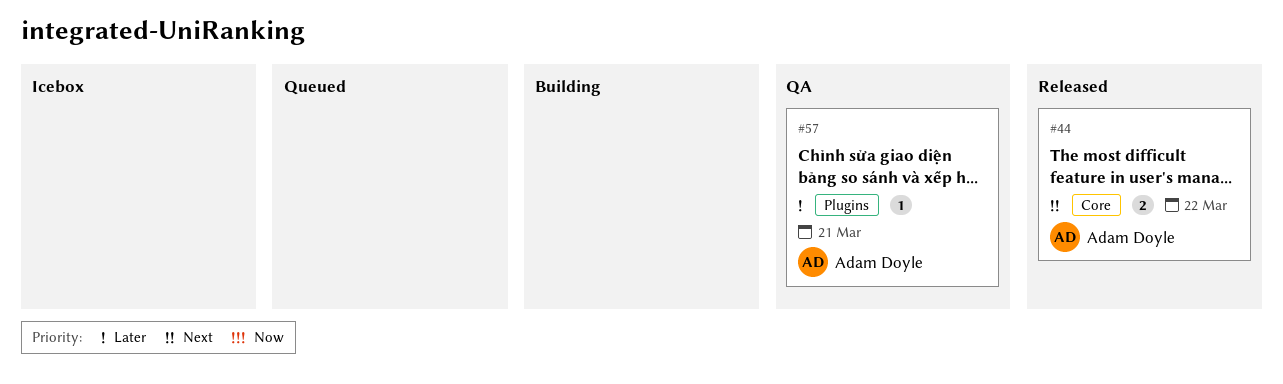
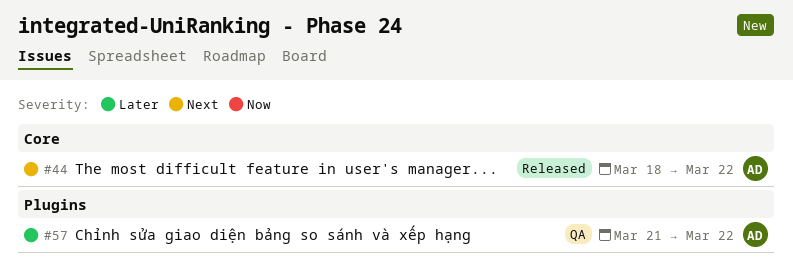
#57, due: Mar 21 -> Mar 22

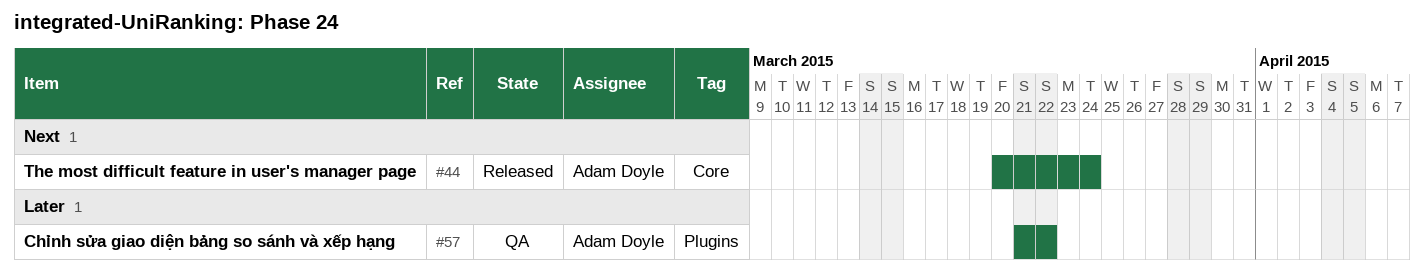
#44, start: Mar 18 -> Mar 20
#44, due: Mar 22 -> Mar 24

